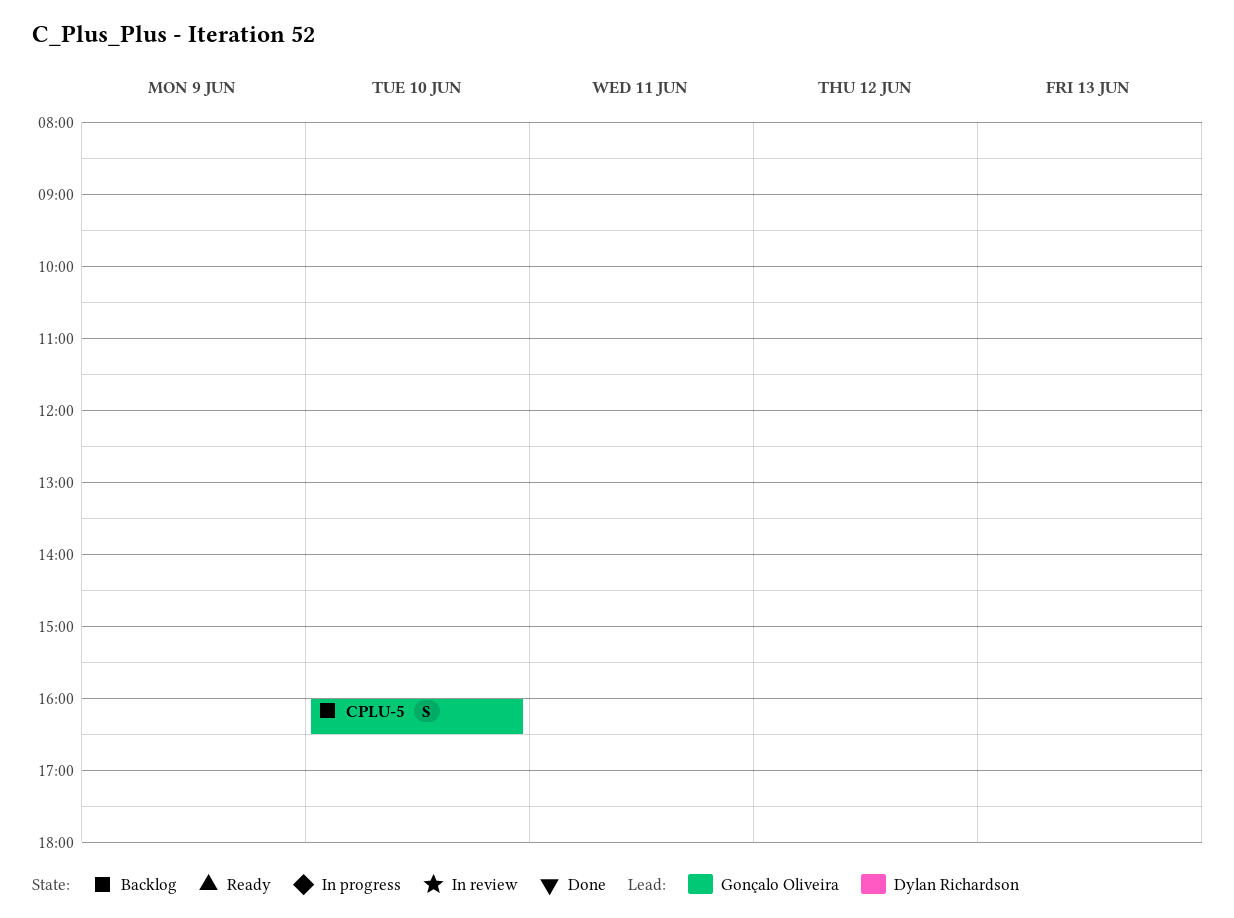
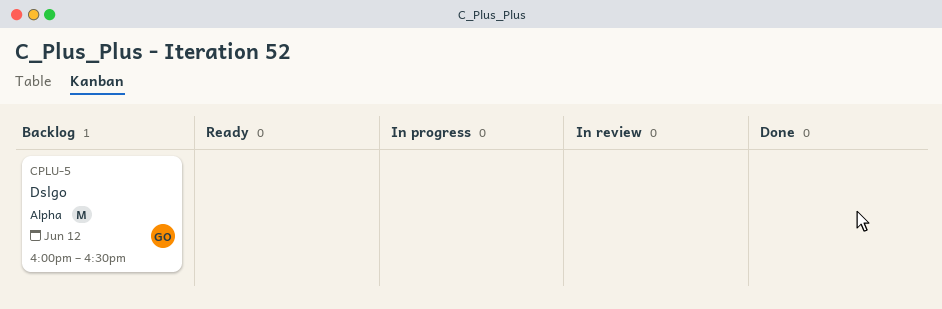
CPLU-5, estimate: S -> M
CPLU-5, day: Jun 10 -> Jun 12

